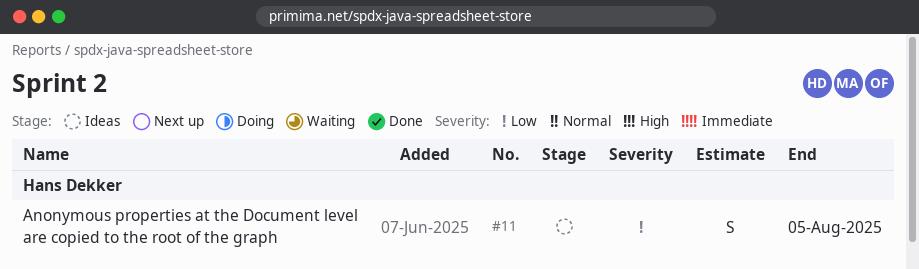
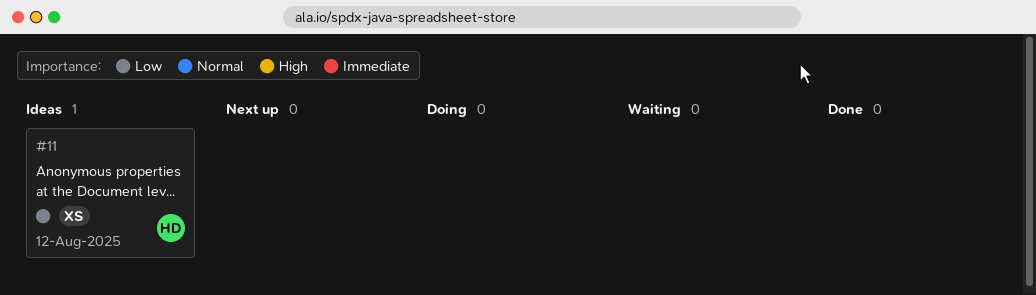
#11, estimate: S -> XS
#11, due: Aug 5 -> Aug 12

